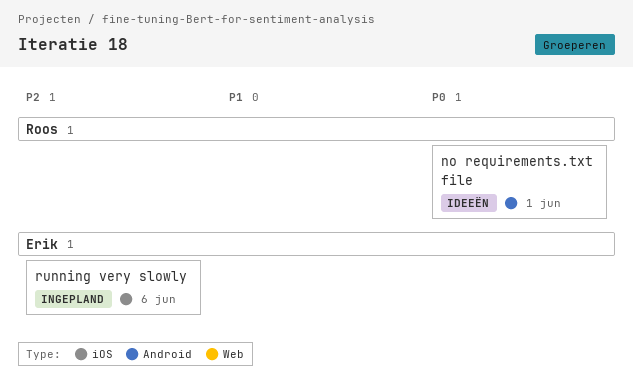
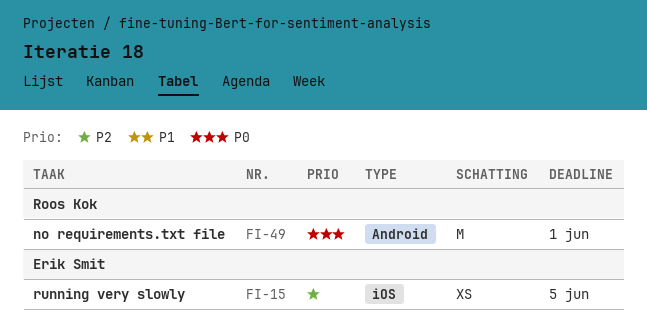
running very slowly, due: Jun 6 -> Jun 5

